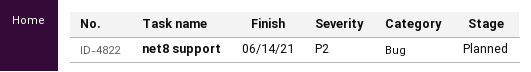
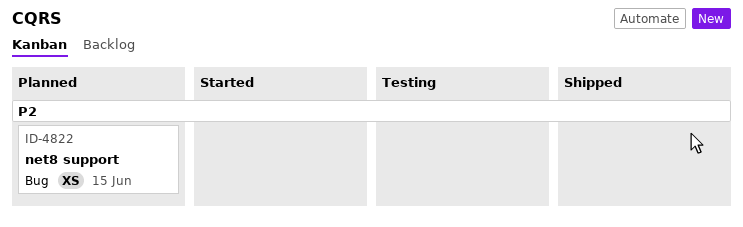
ID-4822, due: Jun 14 -> Jun 15

